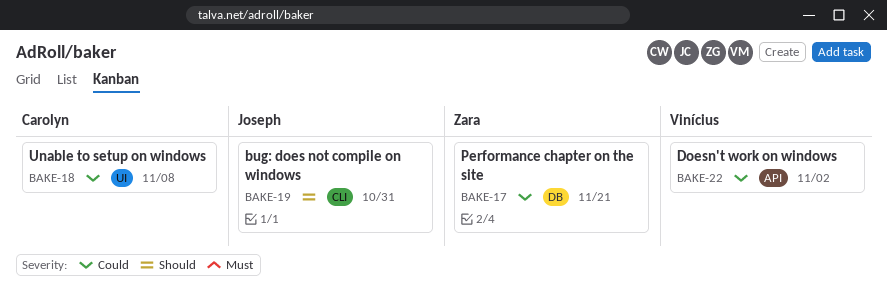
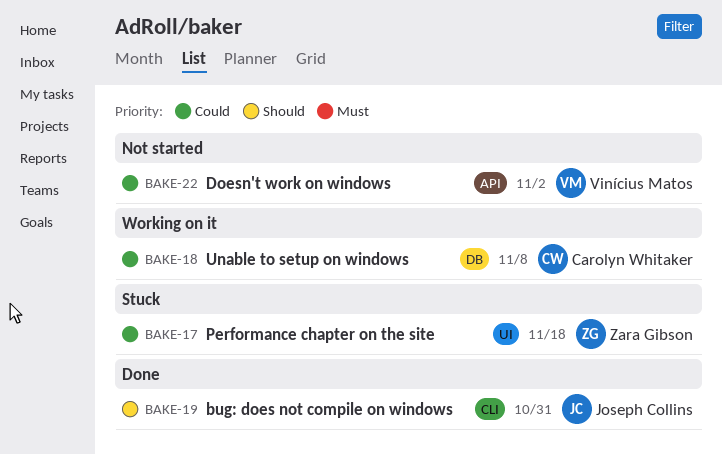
BAKE-17, label: DB -> UI
BAKE-17, due: Nov 21 -> Nov 18
BAKE-18, label: UI -> DB

